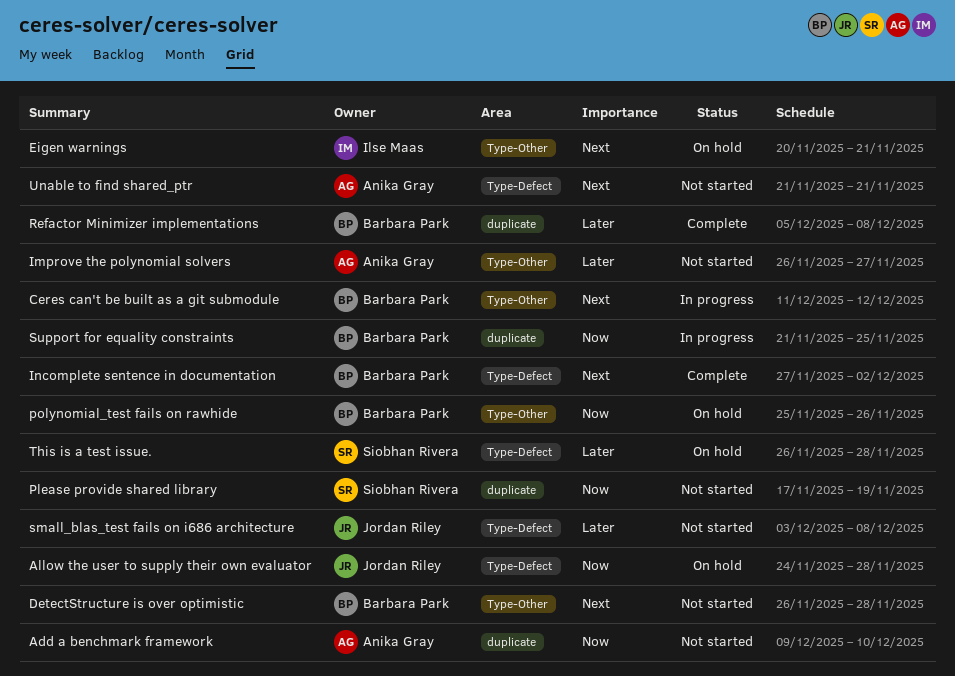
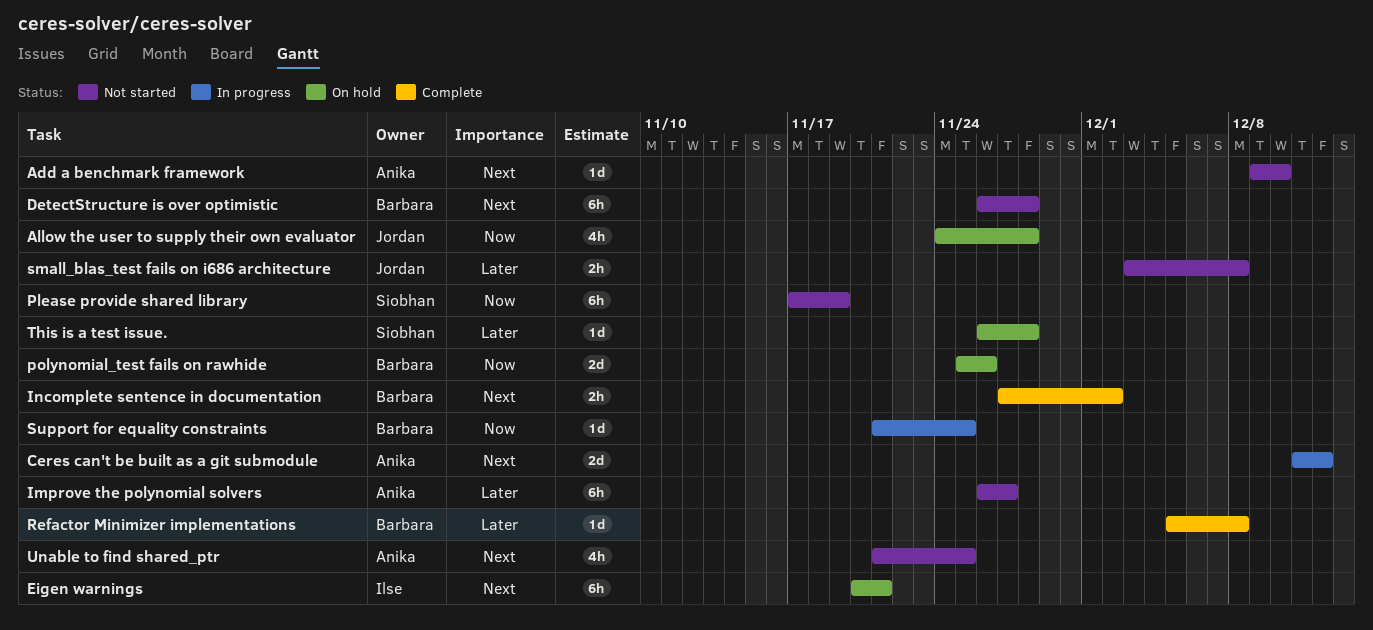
Add a benchmark framework, priority: Now -> Next
Ceres can't be built as a git submodule, owner: Barbara Park -> Anika Gray
Unable to find shared_ptr, due: Nov 21 -> Nov 25

